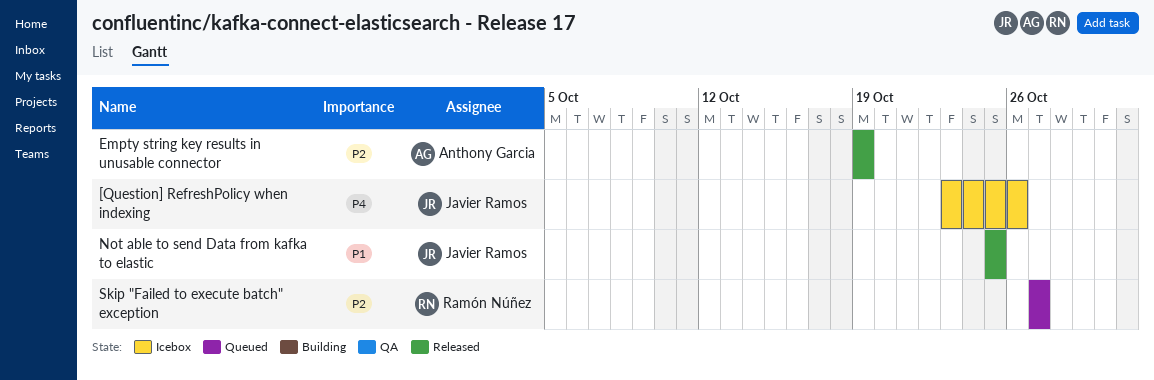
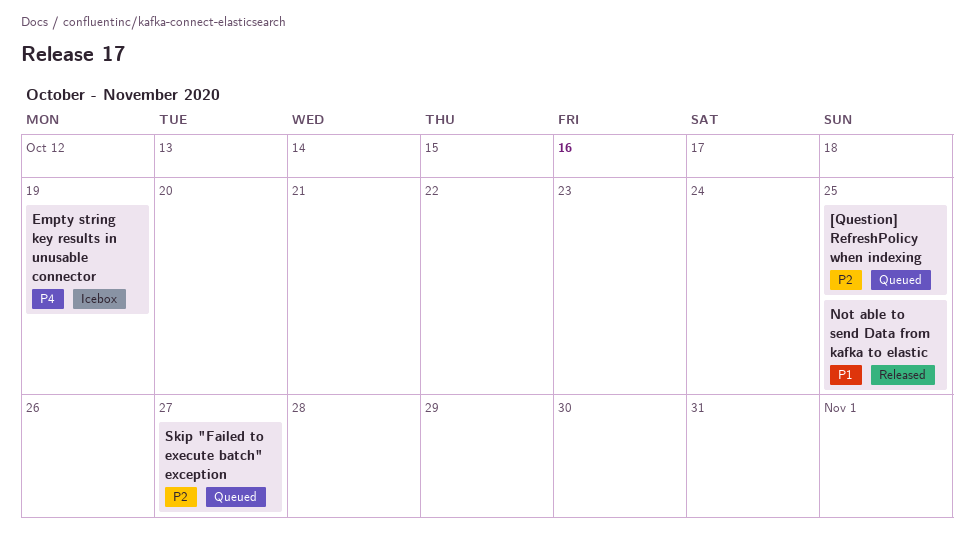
[Question] RefreshPolicy when indexing, status: Icebox -> Queued
[Question] RefreshPolicy when indexing, priority: P4 -> P2
[Question] RefreshPolicy when indexing, due: Oct 26 -> Oct 25
Empty string key results in unusable connector, status: Released -> Icebox
Empty string key results in unusable connector, priority: P2 -> P4

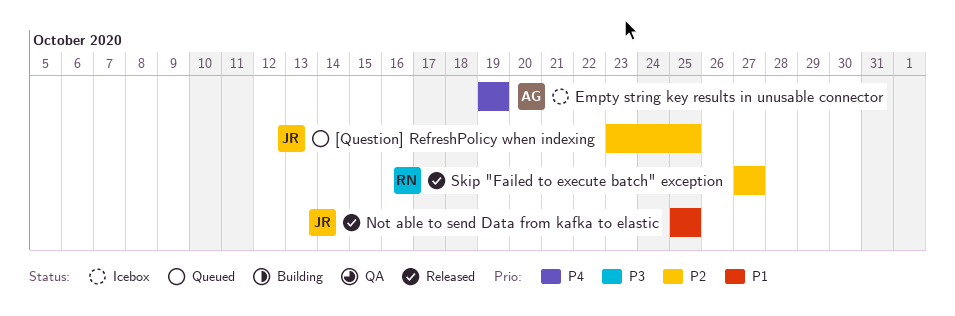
Skip "Failed to execute batch" exception, status: Queued -> Released

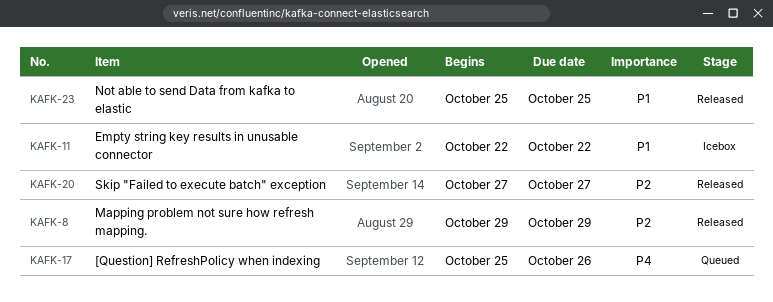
[Question] RefreshPolicy when indexing, priority: P2 -> P4
[Question] RefreshPolicy when indexing, start: Oct 23 -> Oct 25
[Question] RefreshPolicy when indexing, due: Oct 25 -> Oct 26
Empty string key results in unusable connector, priority: P4 -> P1
Empty string key results in unusable connector, start: Oct 19 -> Oct 22
Empty string key results in unusable connector, due: Oct 19 -> Oct 22
Mapping problem not sure how refresh mapping.: none -> present

